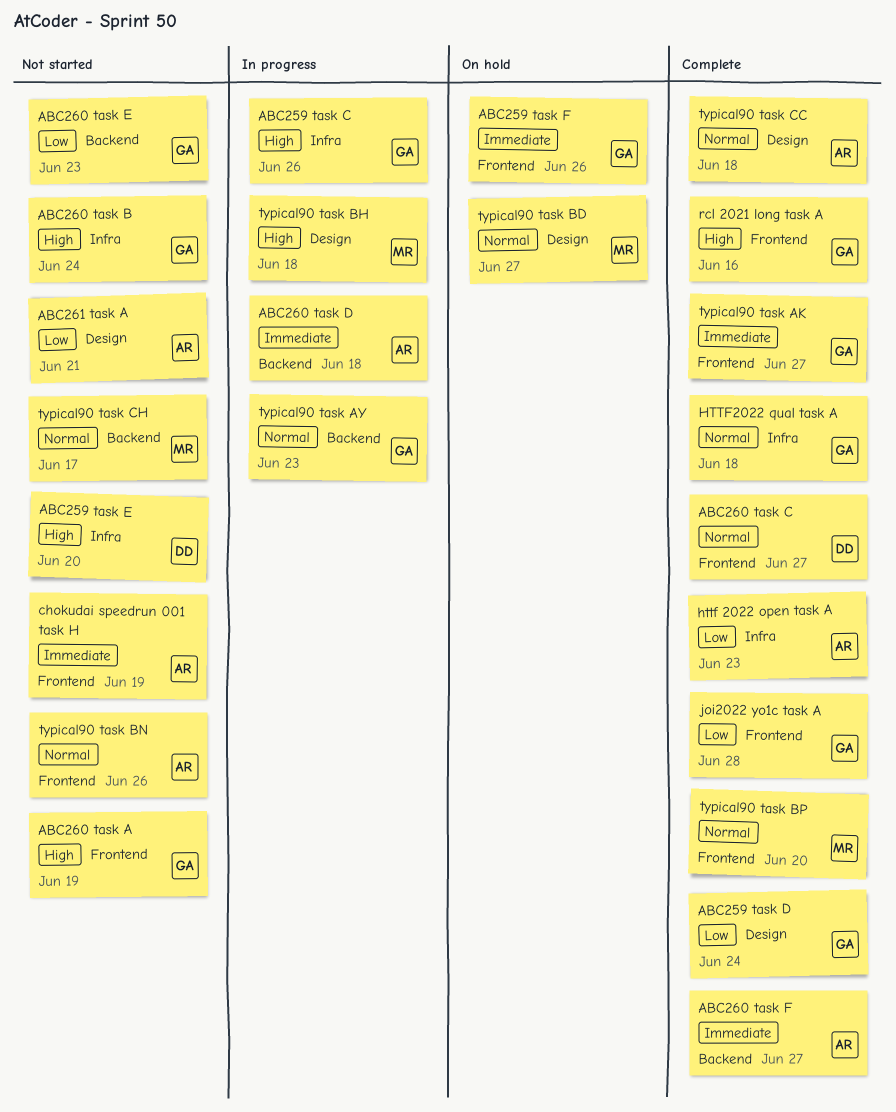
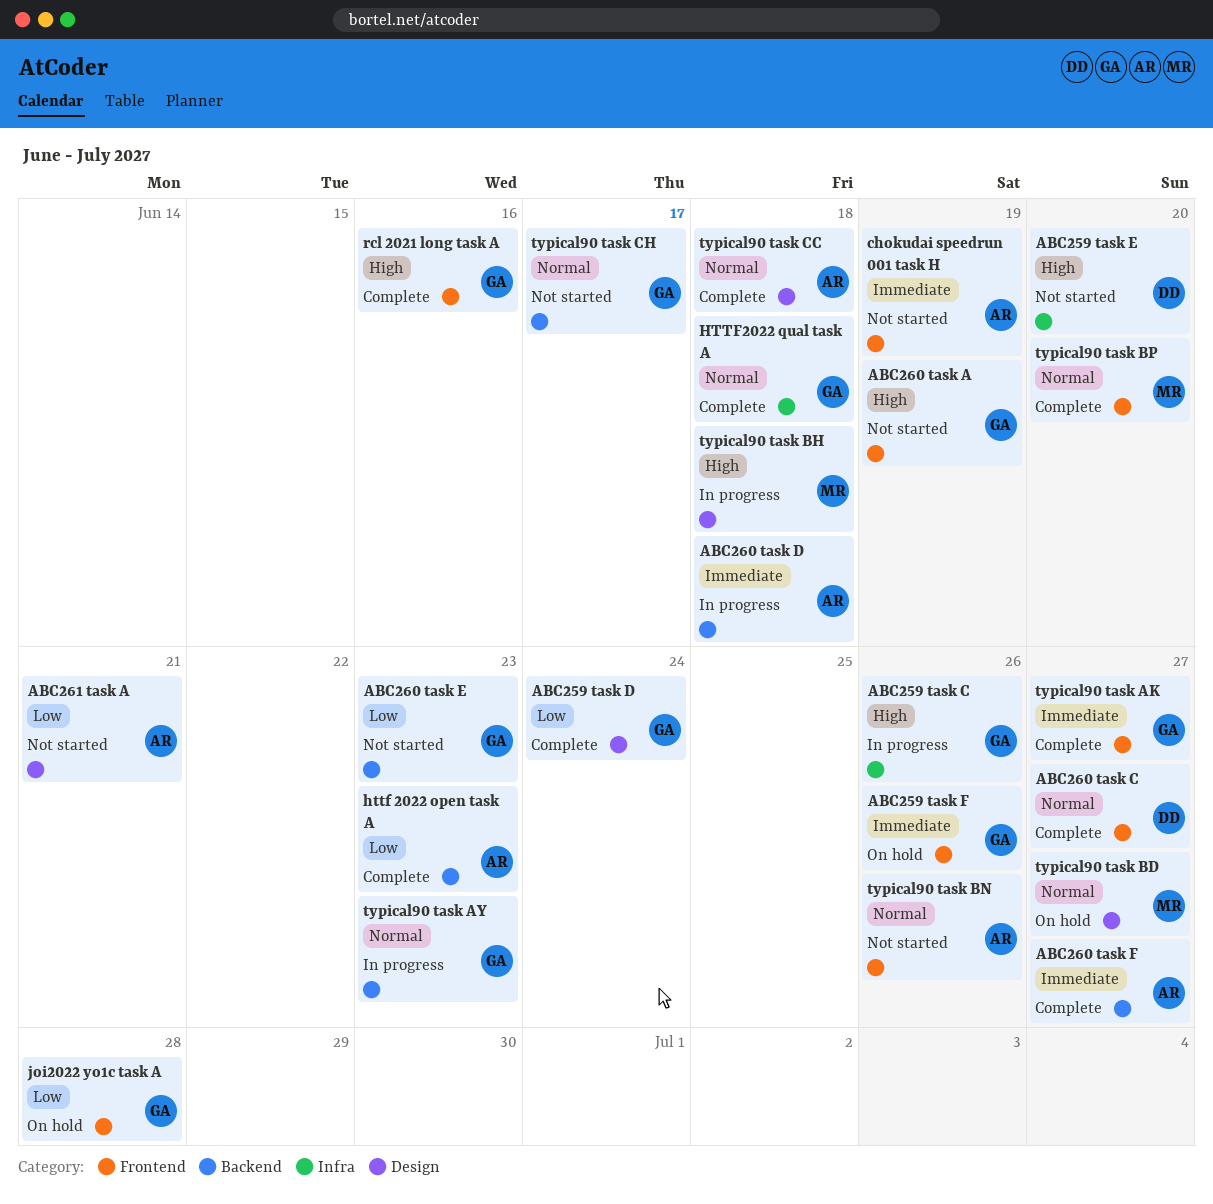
ABC260 task B: present -> none
httf 2022 open task A, label: Infra -> Backend
joi2022 yo1c task A, status: Complete -> On hold
typical90 task CH, owner: MR -> GA

